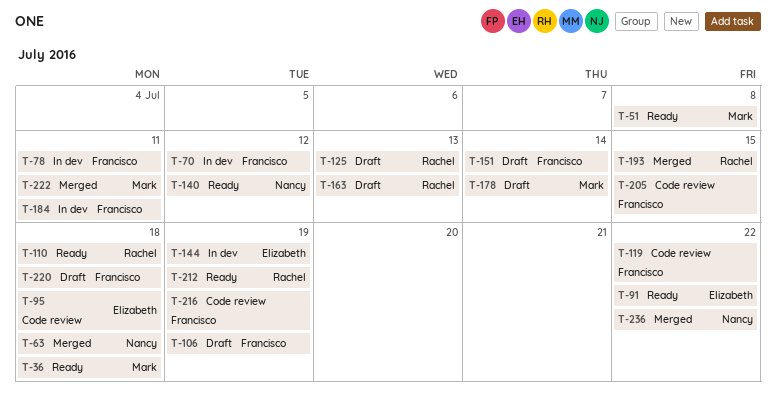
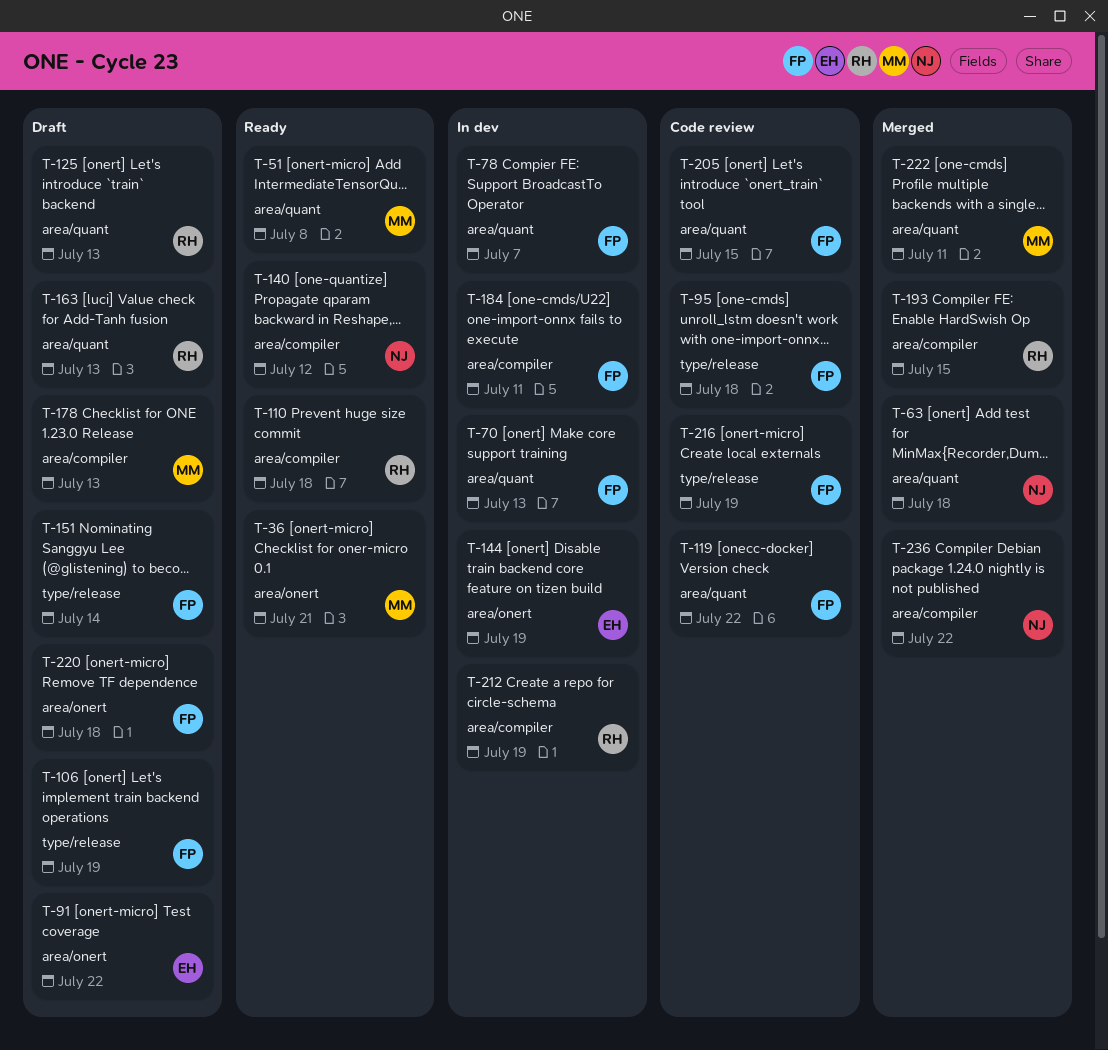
T-36, due: Jul 18 -> Jul 21
T-70, due: Jul 12 -> Jul 13
T-78, due: Jul 11 -> Jul 7
T-91, status: Ready -> Draft
T-95, owner: Elizabeth -> Francisco
T-178, due: Jul 14 -> Jul 13
T-212, status: Ready -> In dev

